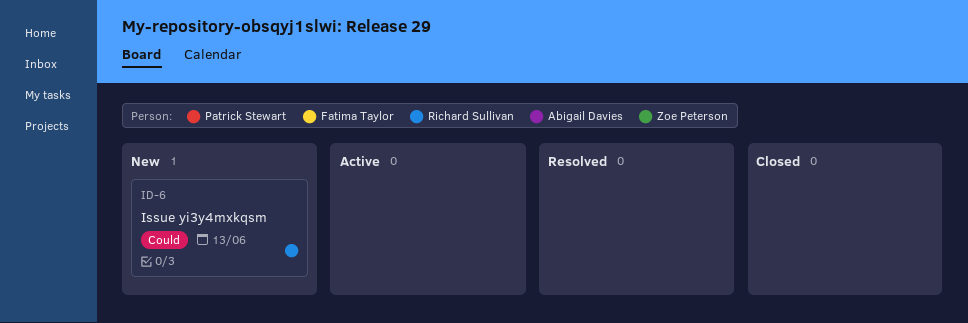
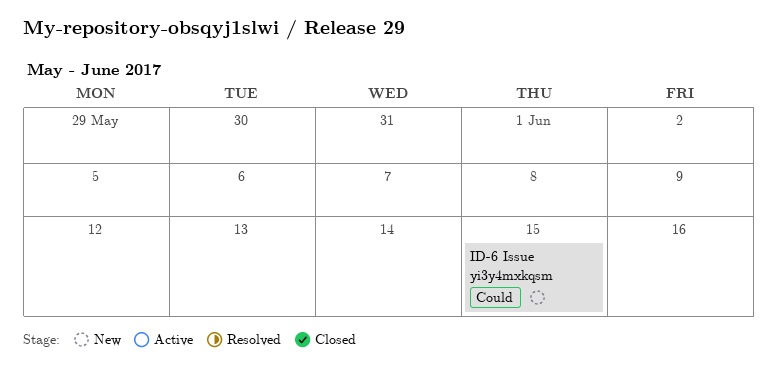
ID-6, due: Jun 13 -> Jun 15

